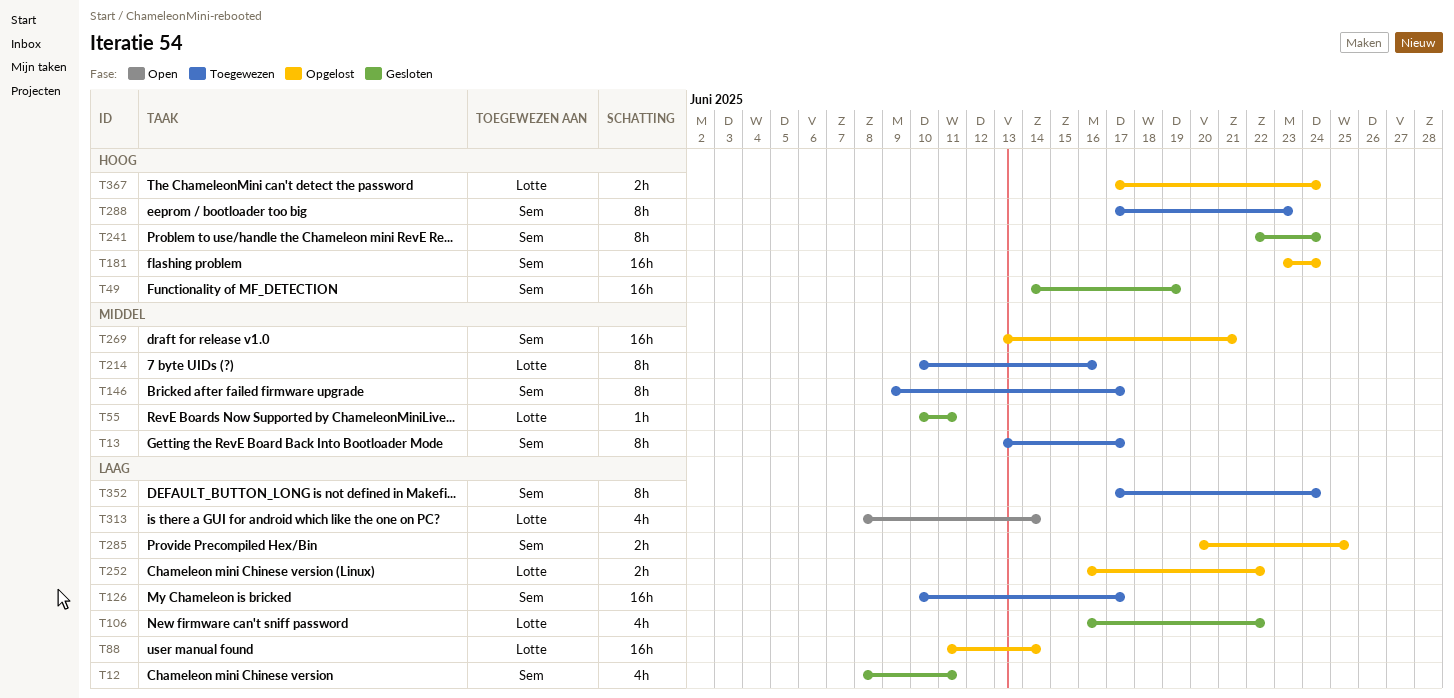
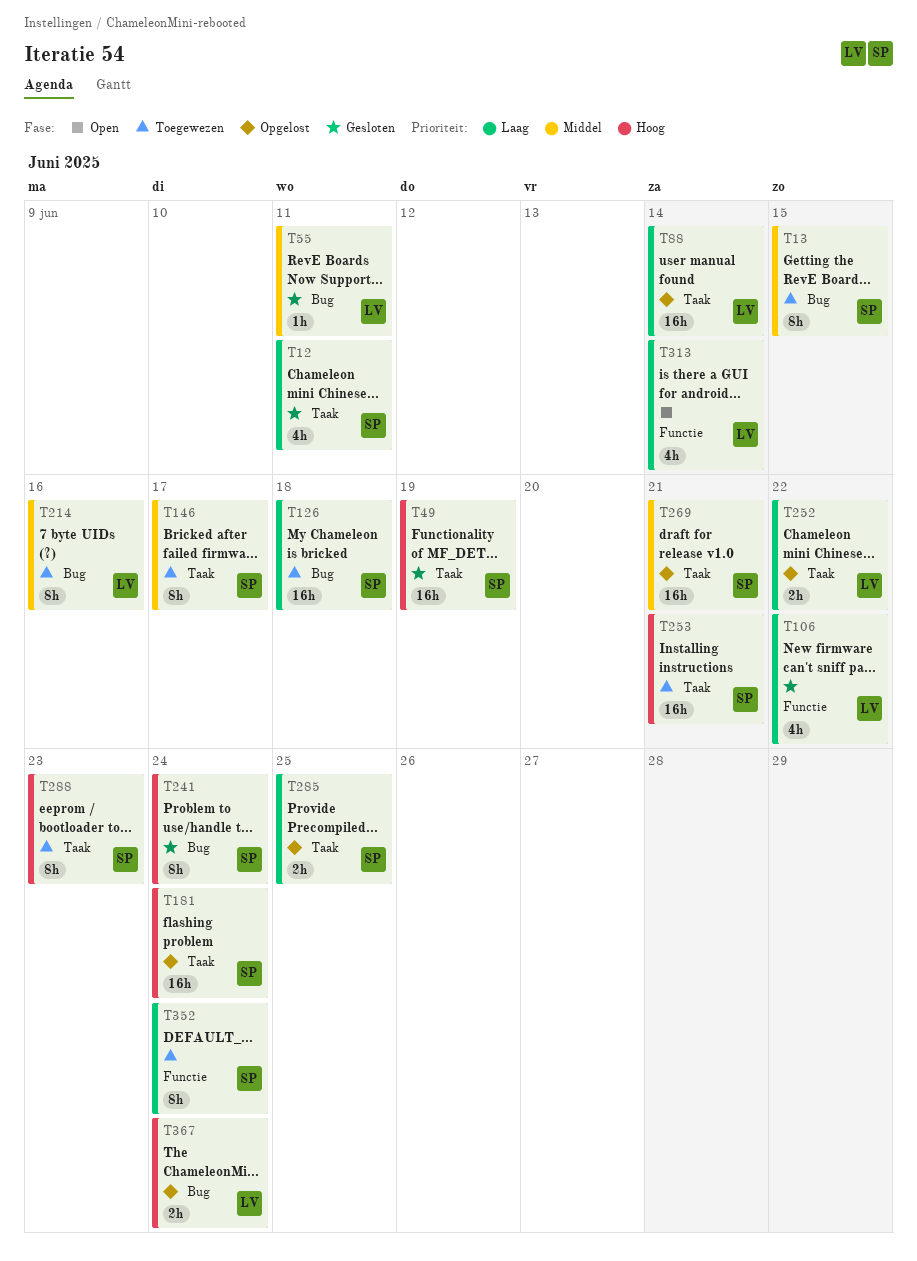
T13, due: Jun 17 -> Jun 15
T126, due: Jun 17 -> Jun 18
T253: none -> present

